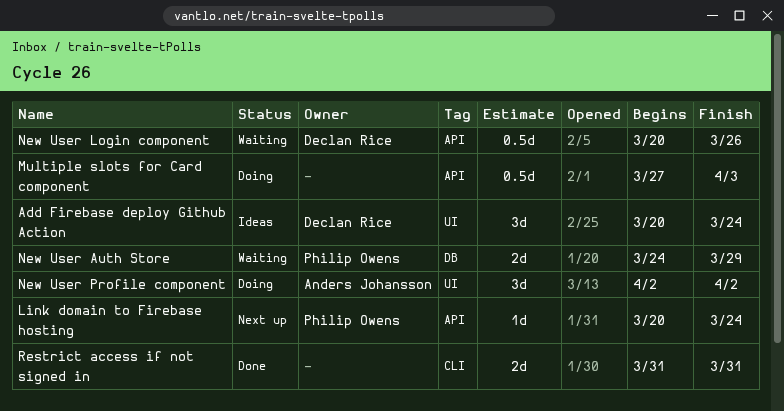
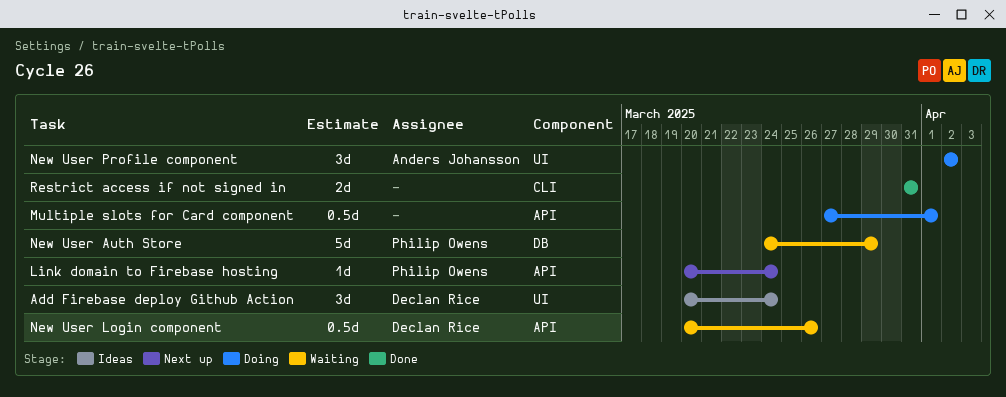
Multiple slots for Card component, due: Apr 3 -> Apr 1
New User Auth Store, estimate: 2d -> 5d

